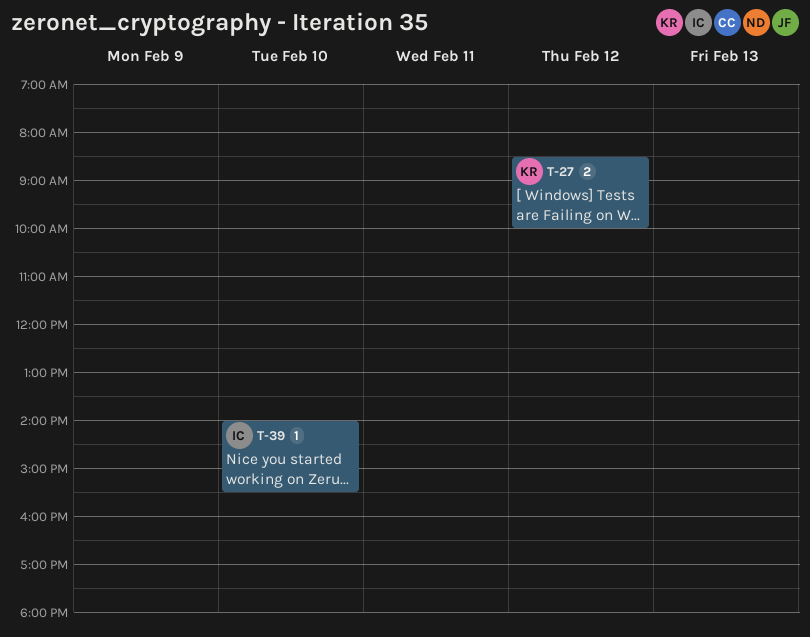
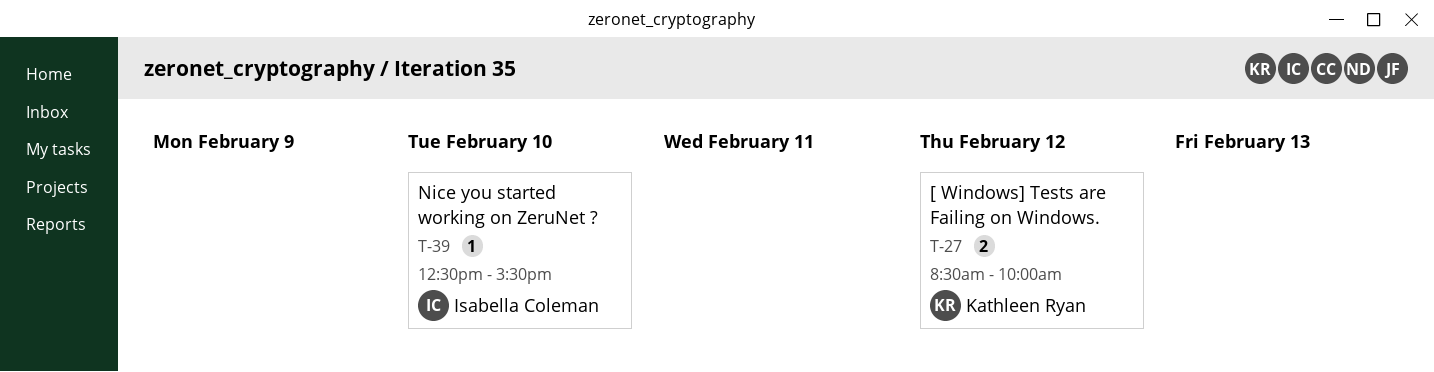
T-39, begins: 14:00 -> 12:30

